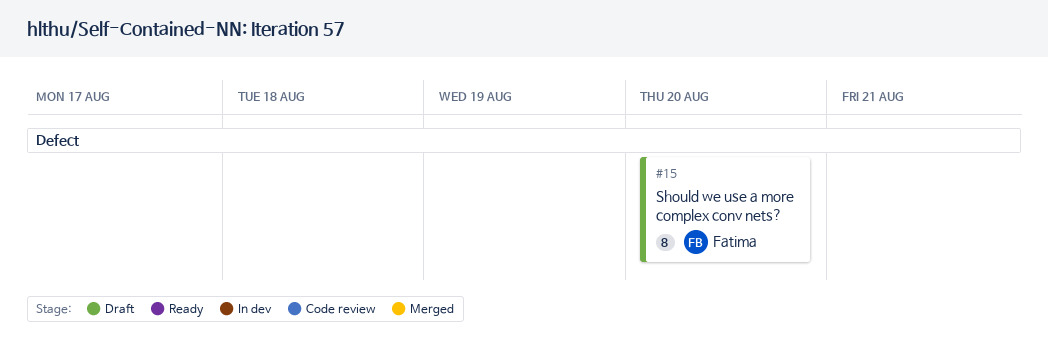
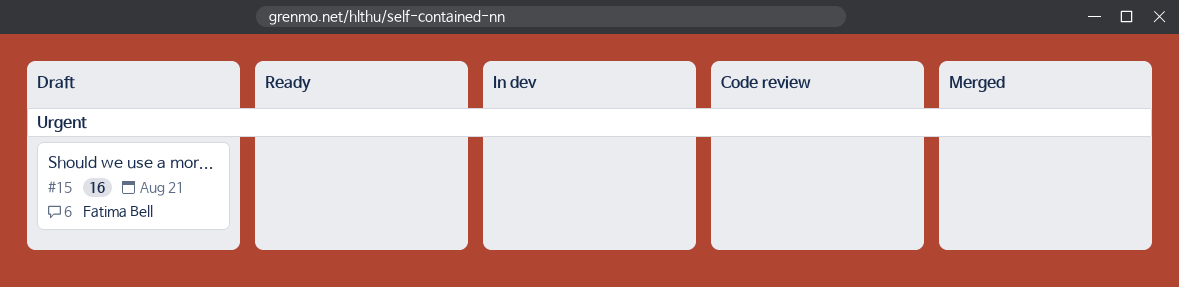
#15, estimate: 8 -> 16
#15, due: Aug 20 -> Aug 21

